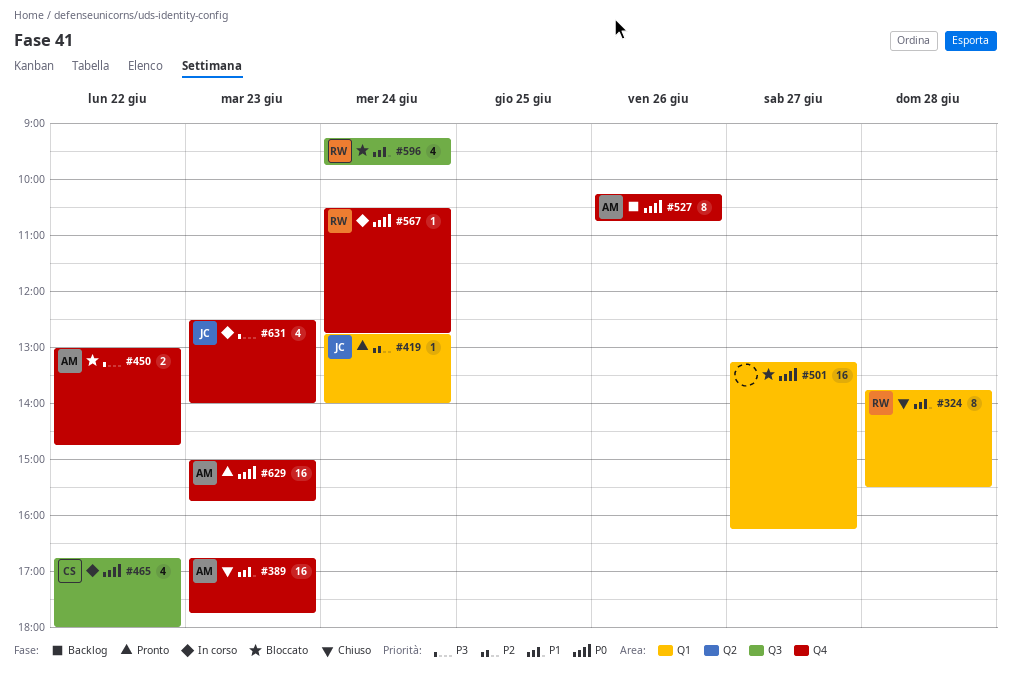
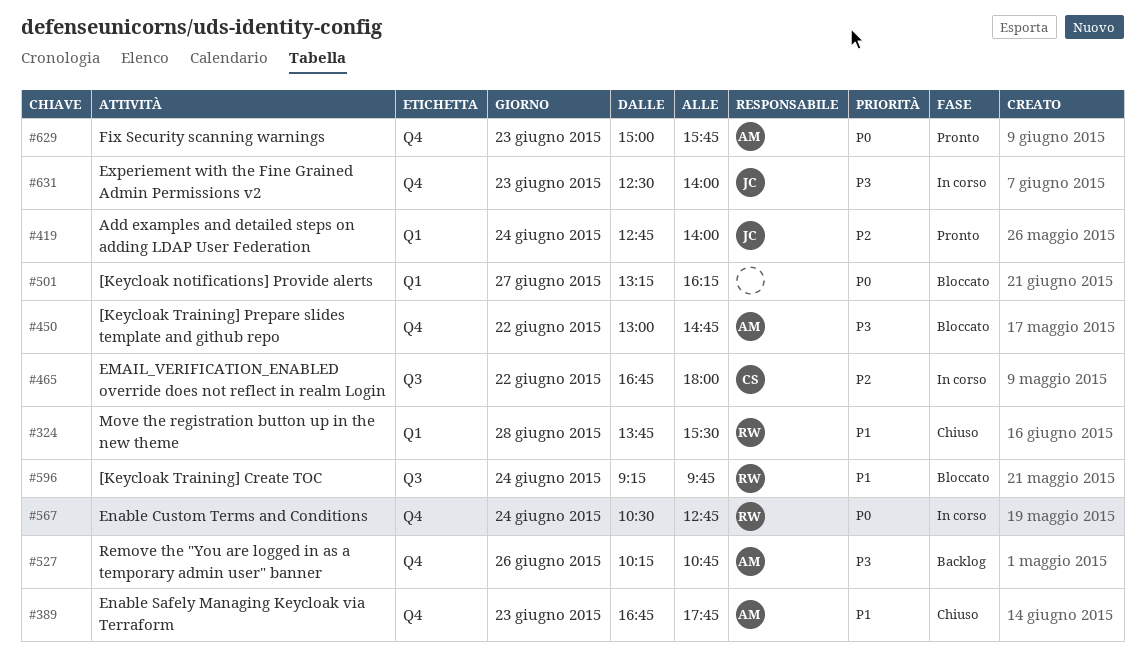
#465, priority: P0 -> P2
#527, priority: P0 -> P3

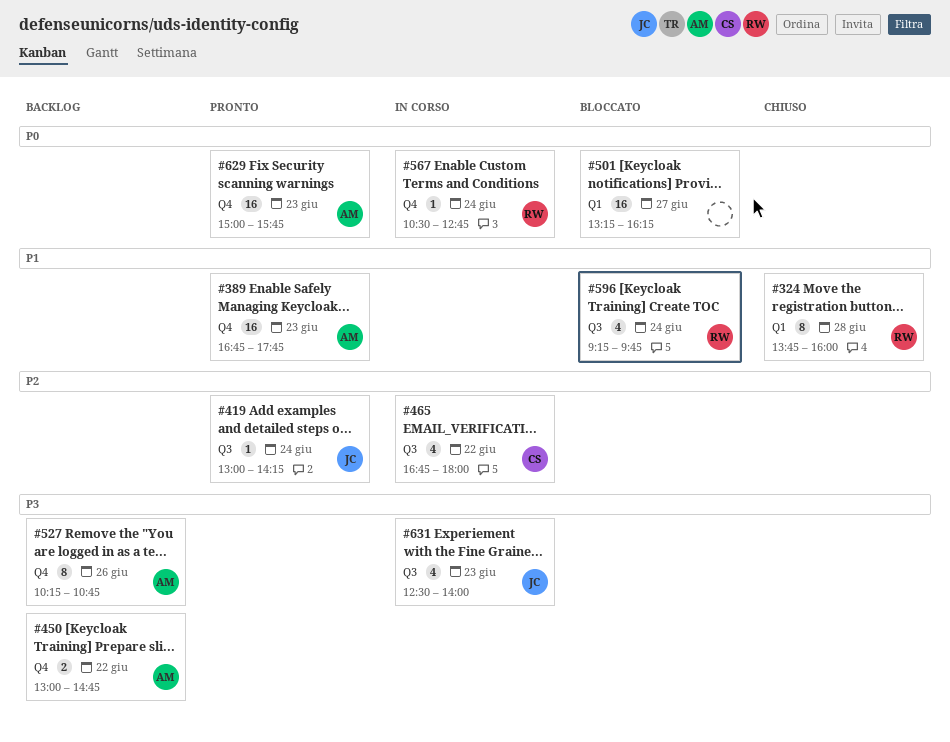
#324, ends: 15:30 -> 16:00
#389, status: Chiuso -> Pronto
#419, label: Q1 -> Q3
#419, begins: 12:45 -> 13:00
#419, ends: 14:00 -> 14:15
#450, status: Bloccato -> Backlog
#631, label: Q4 -> Q3

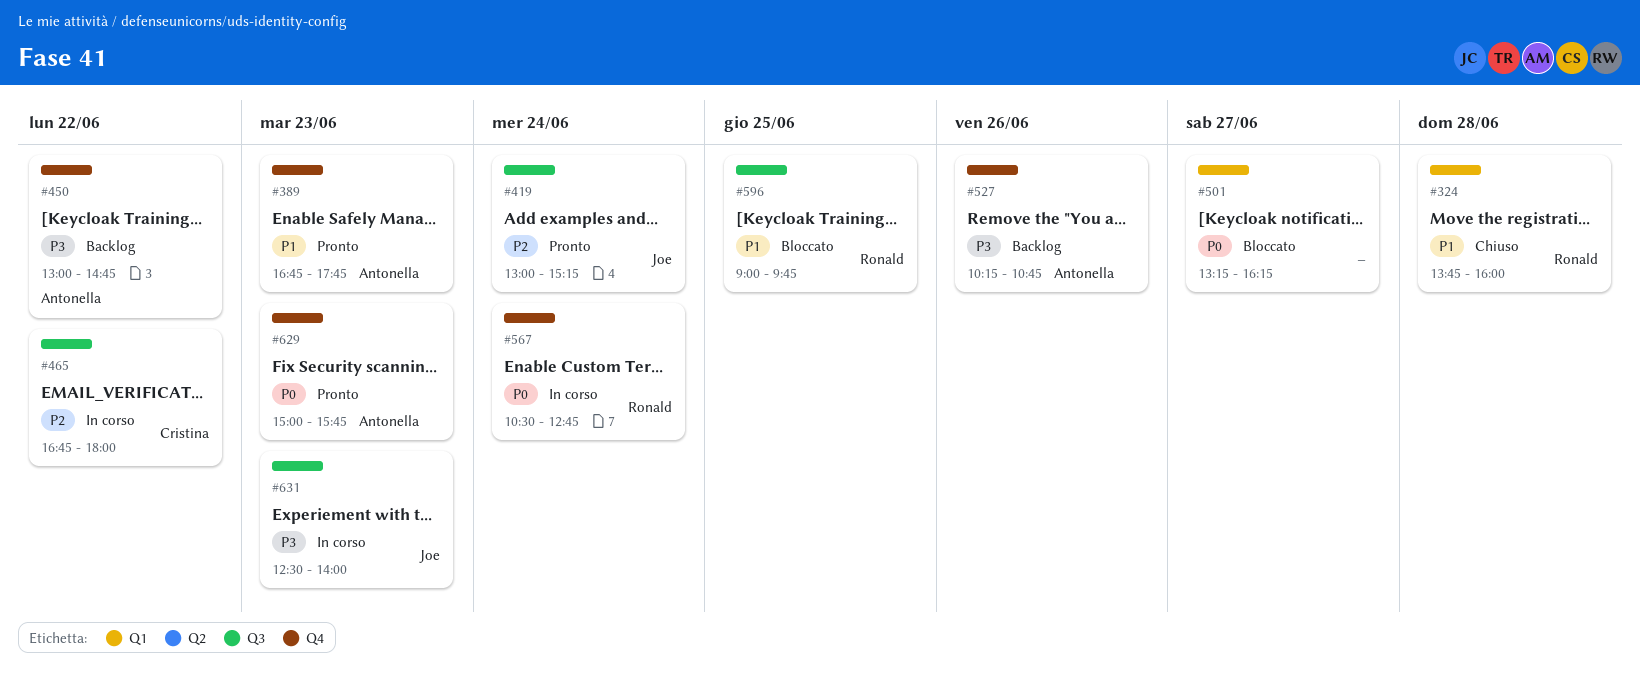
#419, ends: 14:15 -> 15:15
#596, day: Jun 24 -> Jun 25
#596, begins: 09:15 -> 09:00

